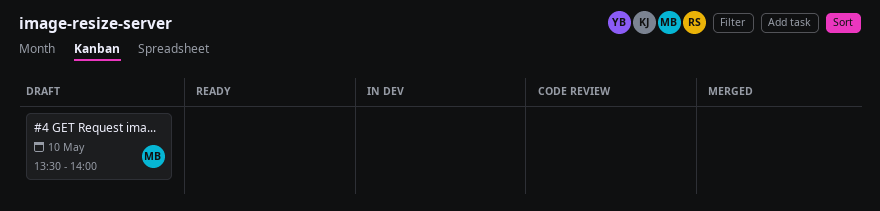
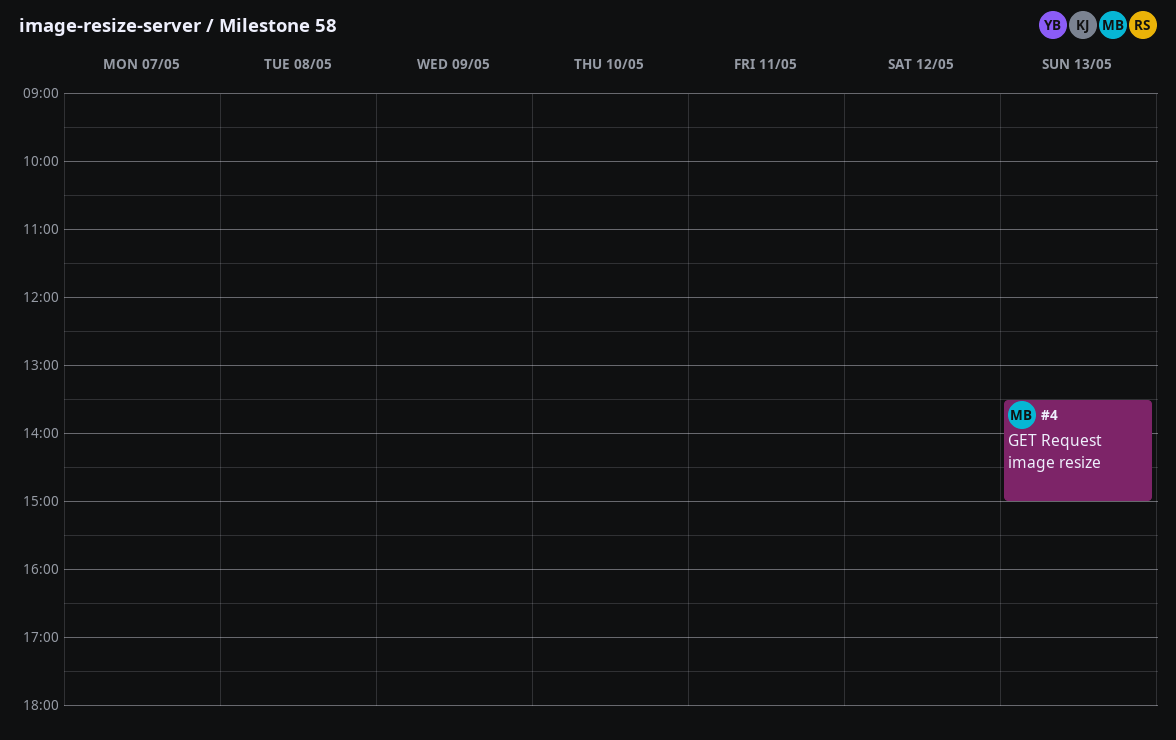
#4, day: May 10 -> May 13
#4, ends: 14:00 -> 15:00

